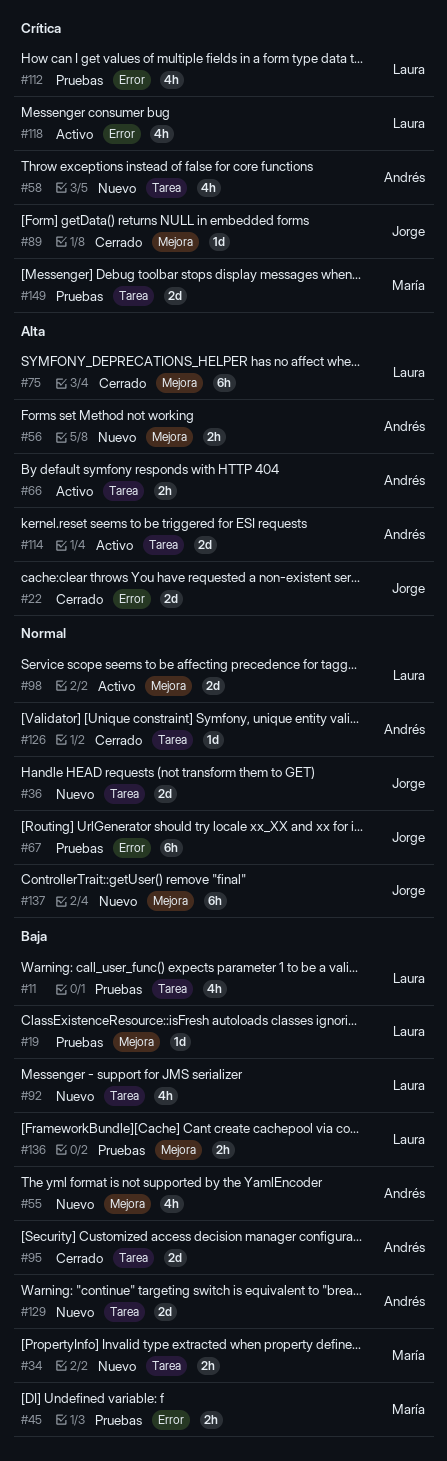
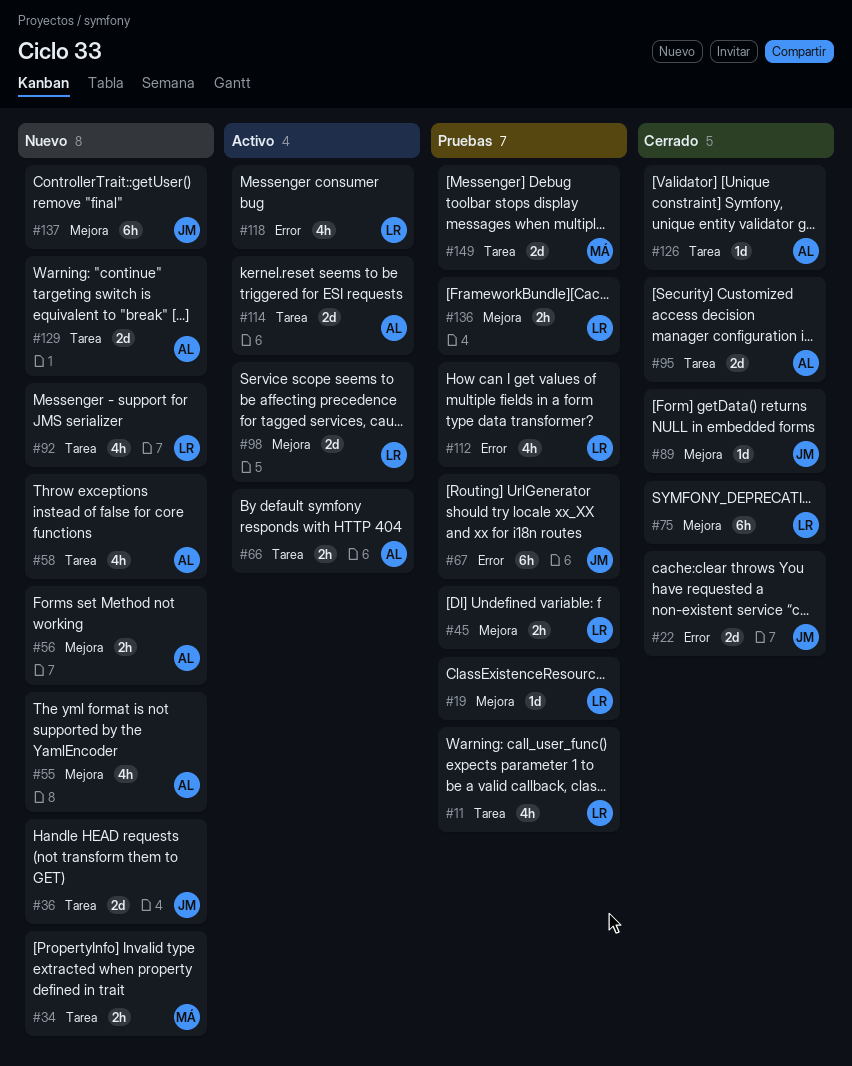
#45, owner: María -> Laura
#45, label: Error -> Mejora

